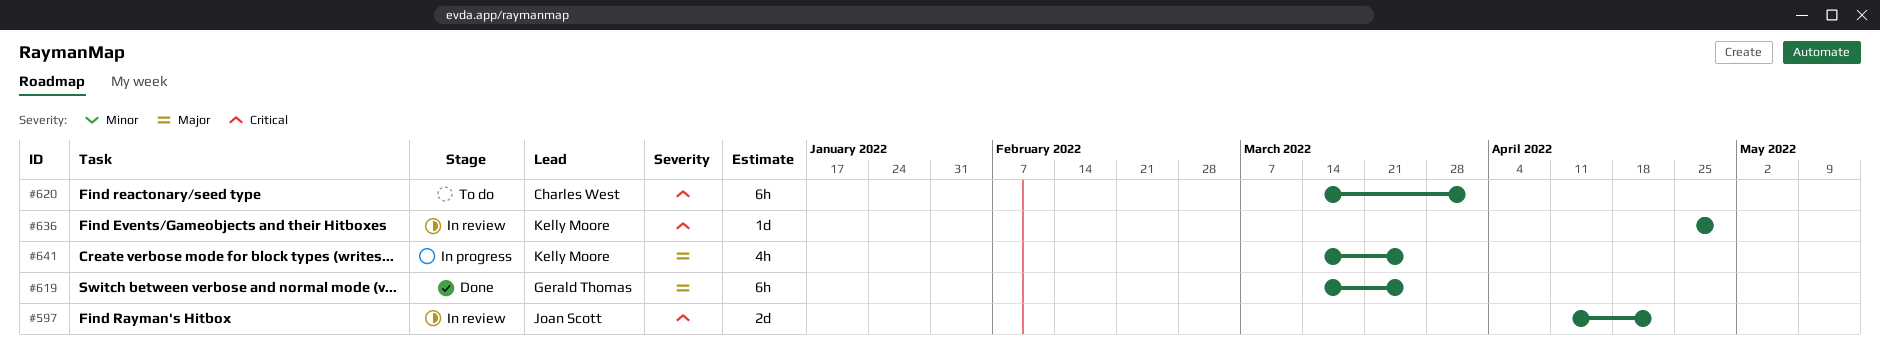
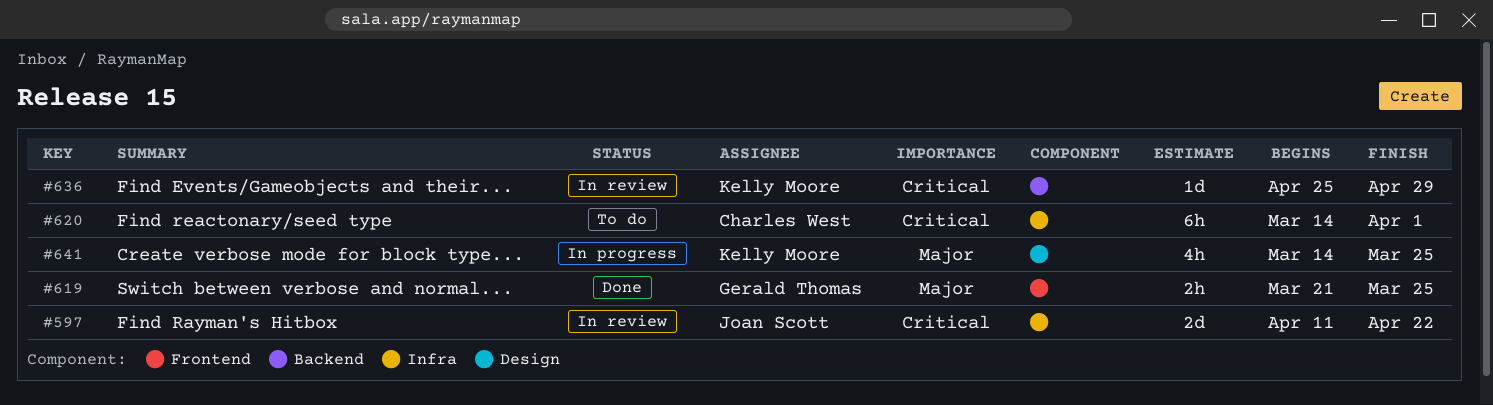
#619, estimate: 6h -> 2h
#619, start: Mar 14 -> Mar 21

